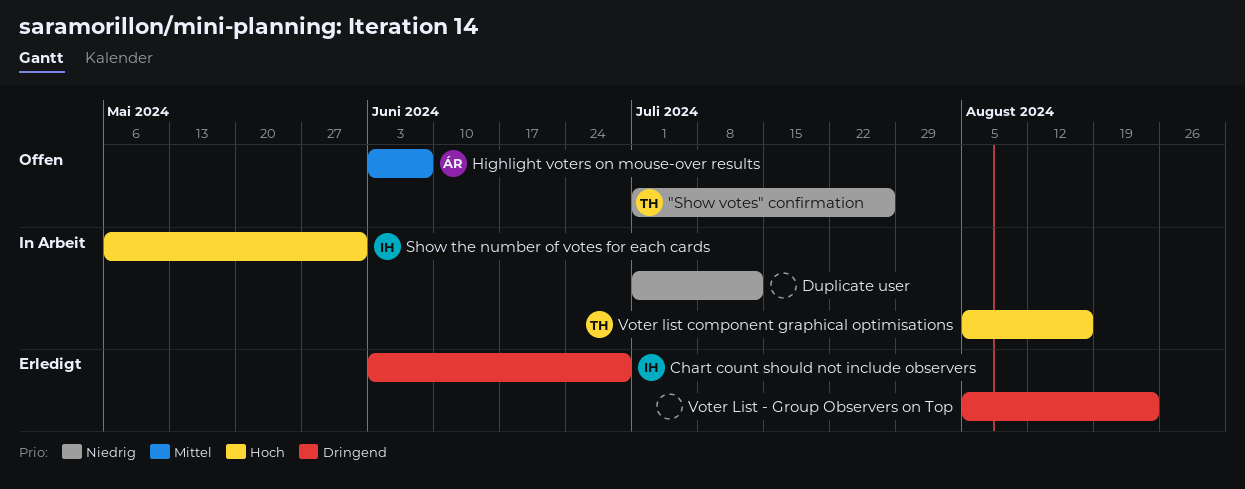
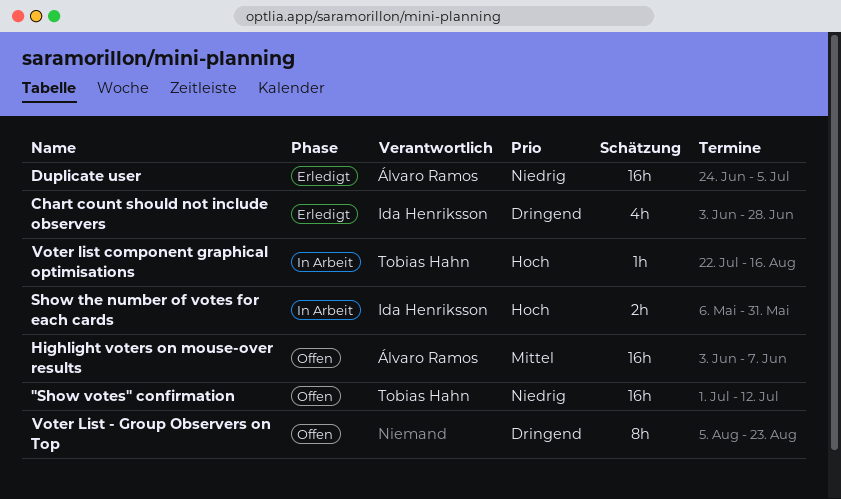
"Show votes" confirmation, due: Jul 26 -> Jul 12
Duplicate user, status: In Arbeit -> Erledigt
Duplicate user, owner: none -> Álvaro Ramos
Duplicate user, start: Jul 1 -> Jun 24
Duplicate user, due: Jul 12 -> Jul 5
Voter List - Group Observers on Top, status: Erledigt -> Offen
Voter list component graphical optimisations, start: Aug 5 -> Jul 22

